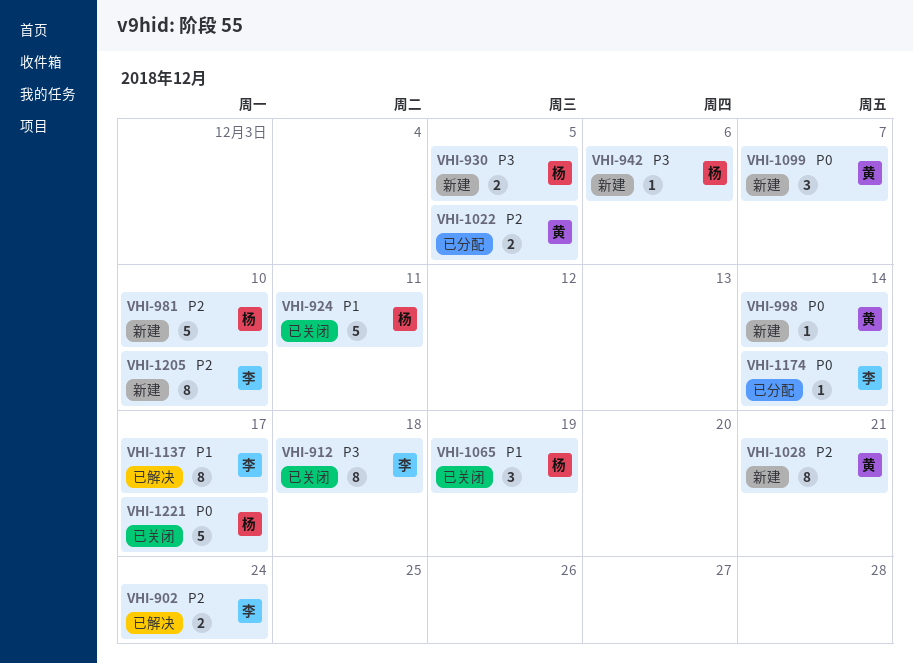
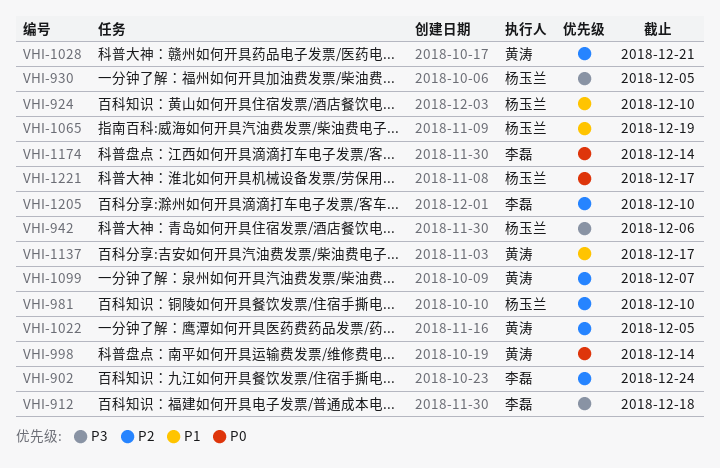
VHI-924, due: Dec 11 -> Dec 10
VHI-1099, priority: P0 -> P2
VHI-1137, owner: 李磊 -> 黄涛

